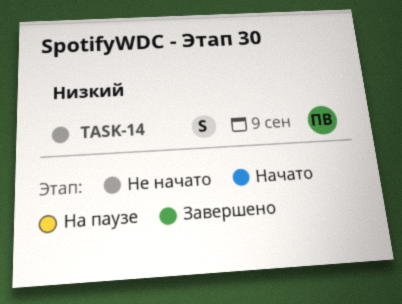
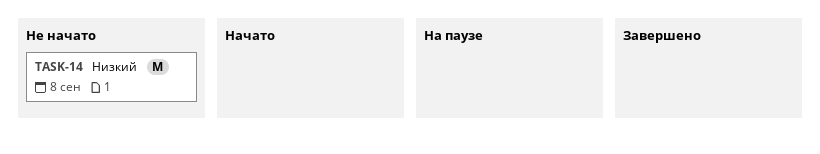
TASK-14, estimate: S -> M
TASK-14, due: Sep 9 -> Sep 8

